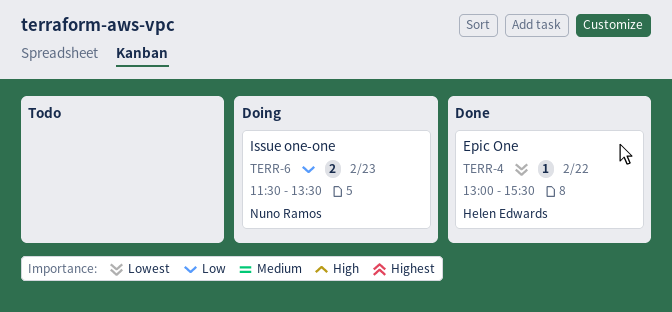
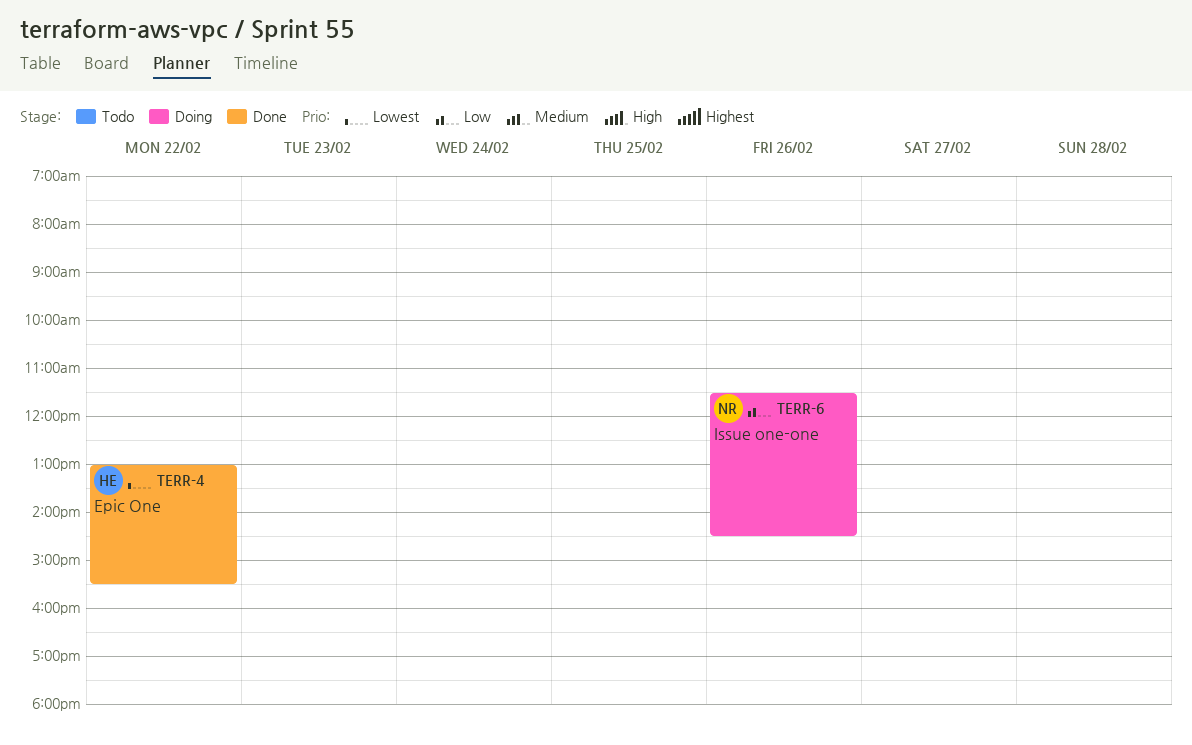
TERR-6, day: Feb 23 -> Feb 26
TERR-6, ends: 13:30 -> 14:30

